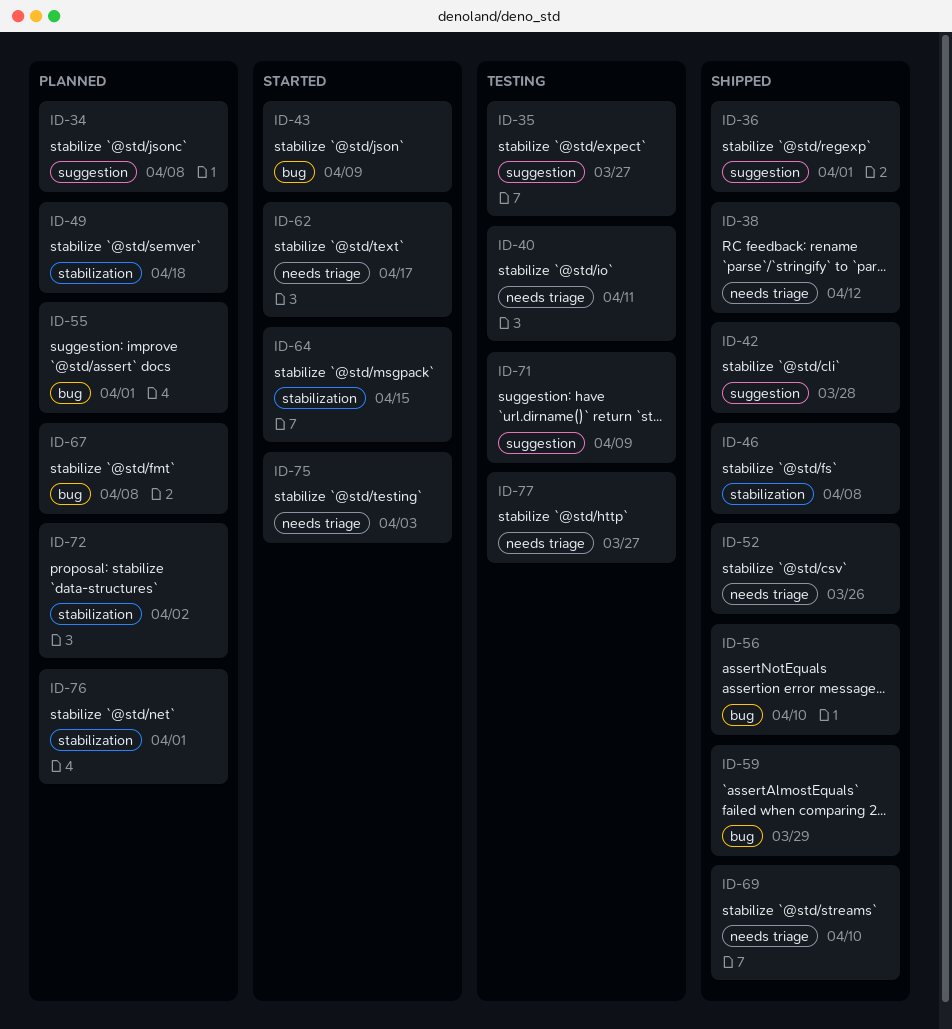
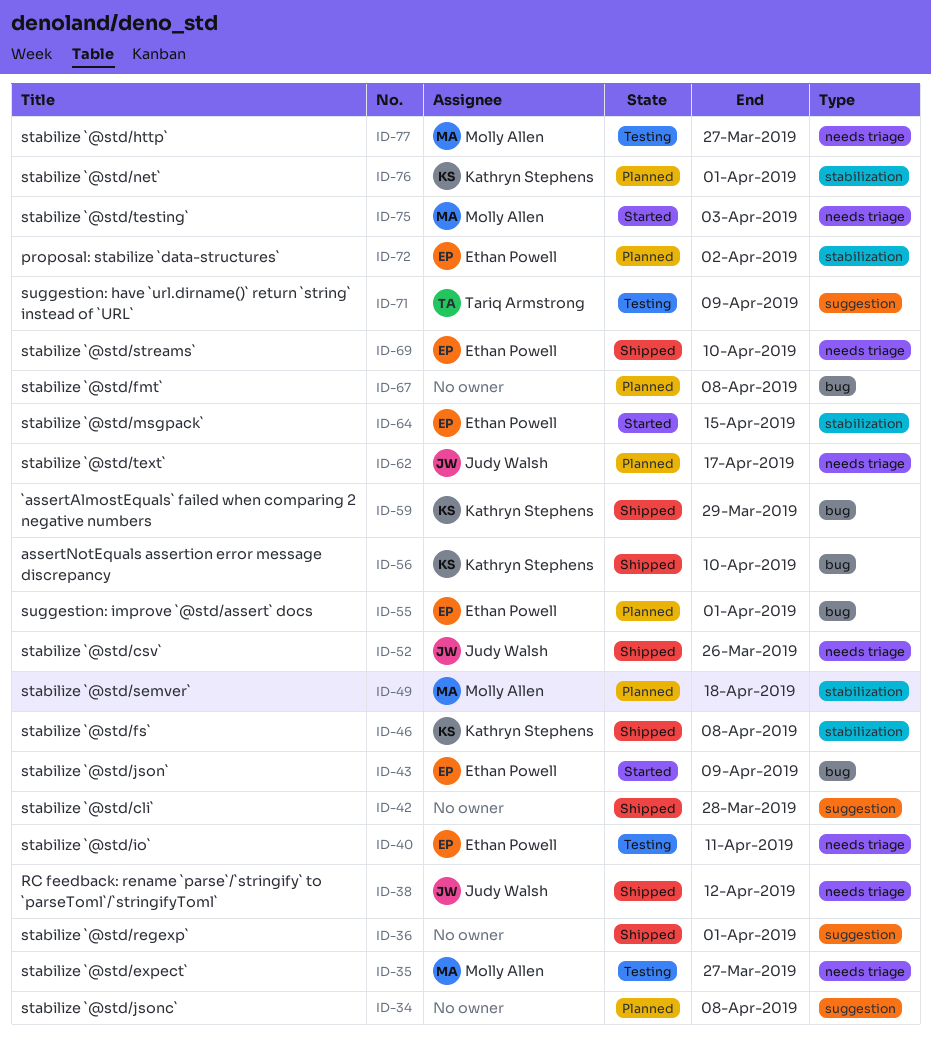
ID-35, label: suggestion -> needs triage
ID-62, status: Started -> Planned

